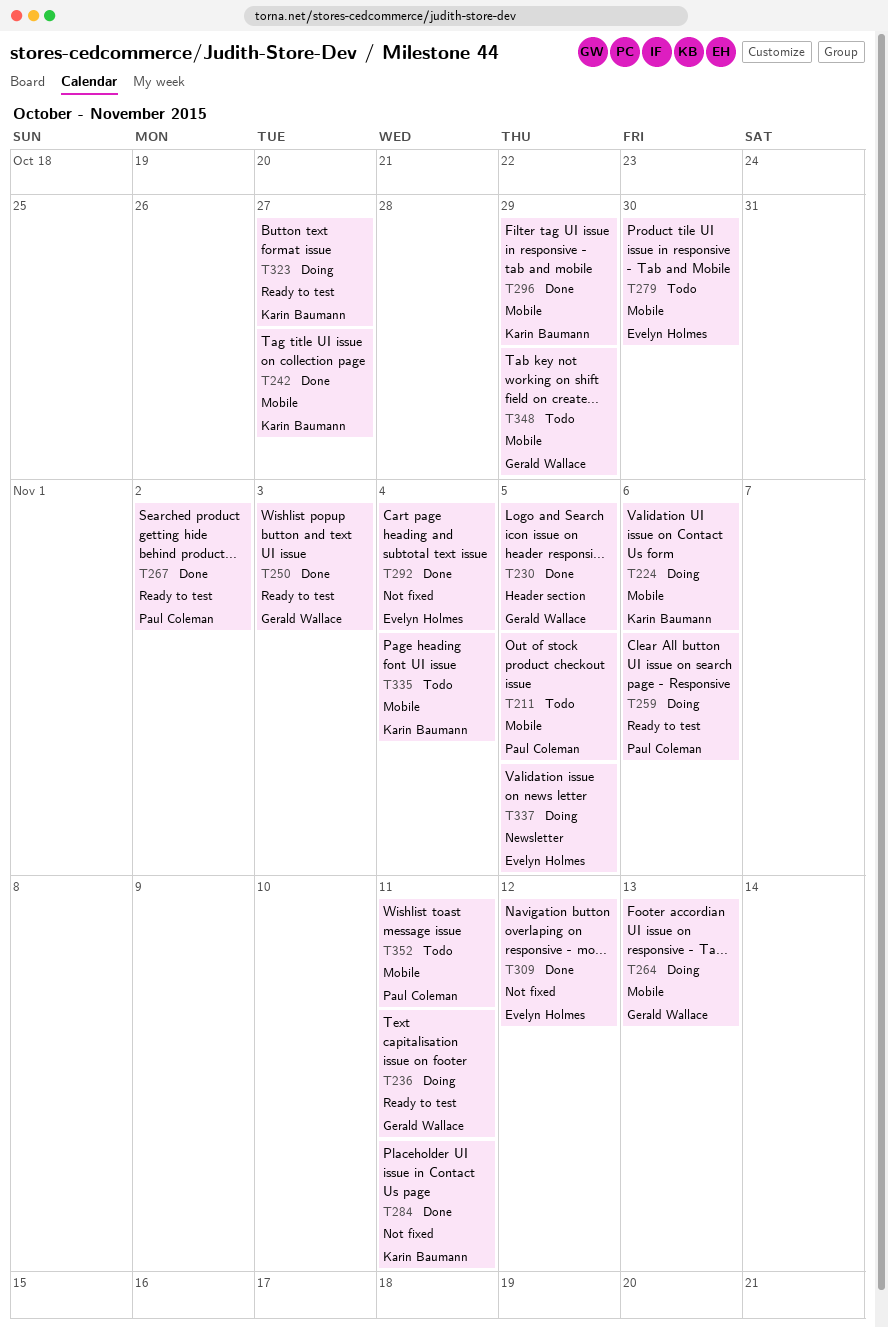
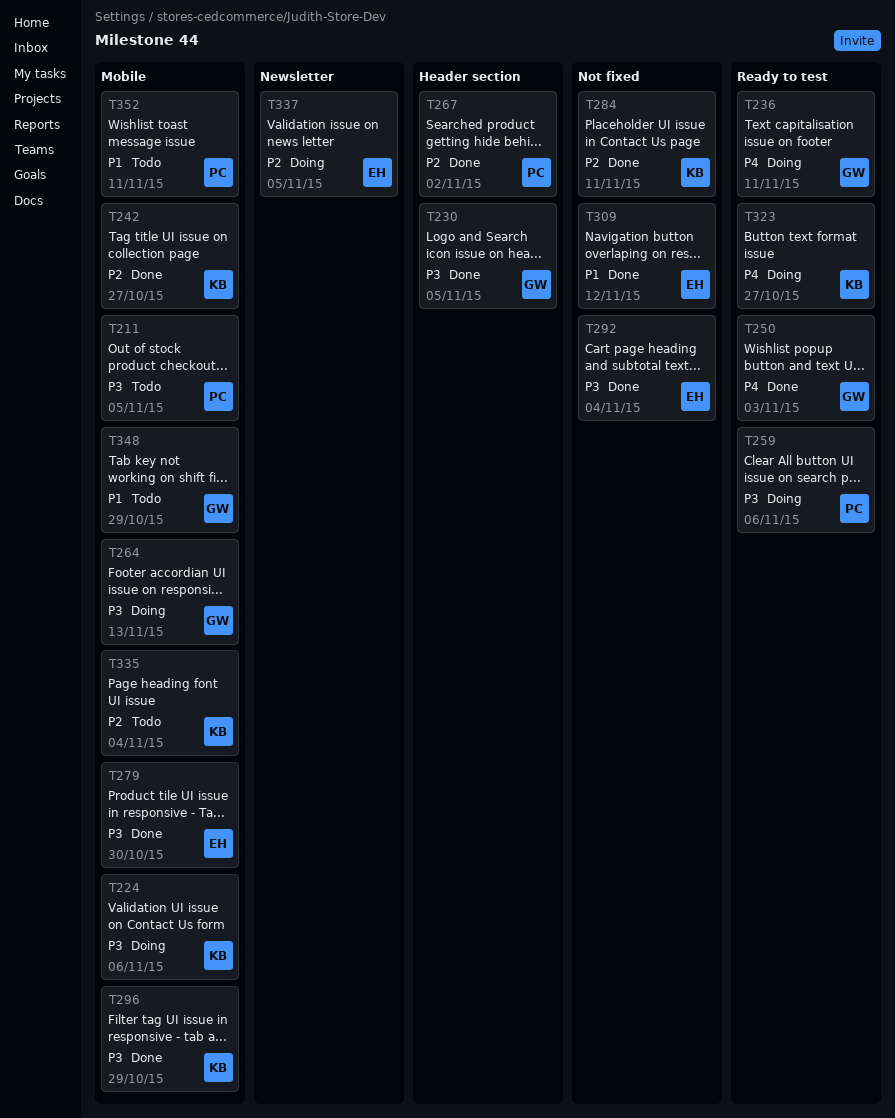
T267, label: Ready to test -> Header section
T279, status: Todo -> Done

